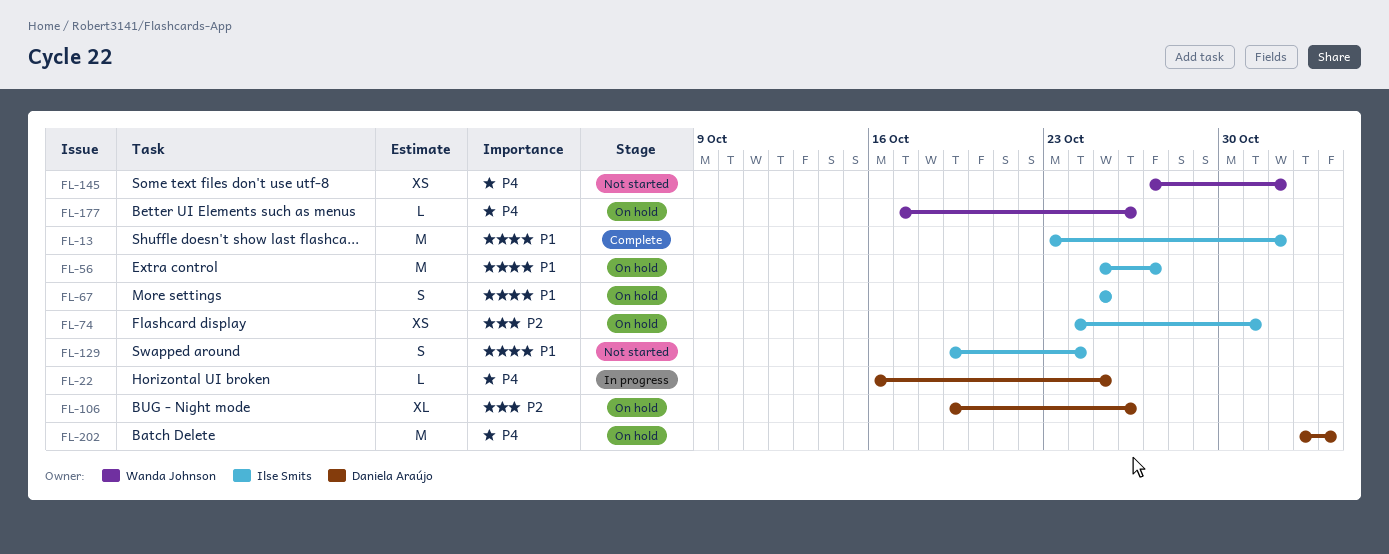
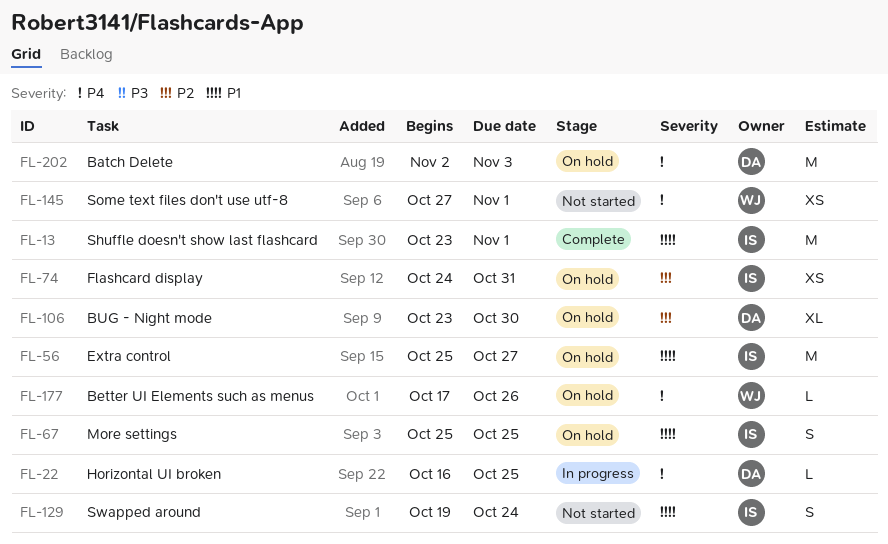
FL-106, start: Oct 19 -> Oct 23
FL-106, due: Oct 26 -> Oct 30

